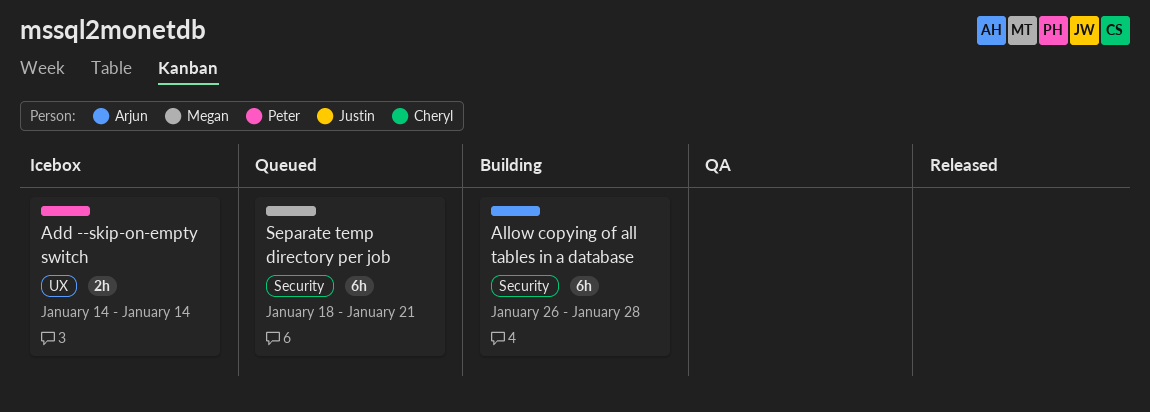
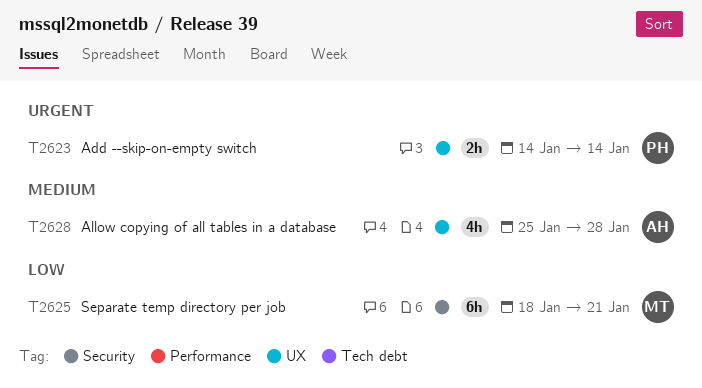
Allow copying of all tables in a database, label: Security -> UX
Allow copying of all tables in a database, estimate: 6h -> 4h
Allow copying of all tables in a database, start: Jan 26 -> Jan 25

